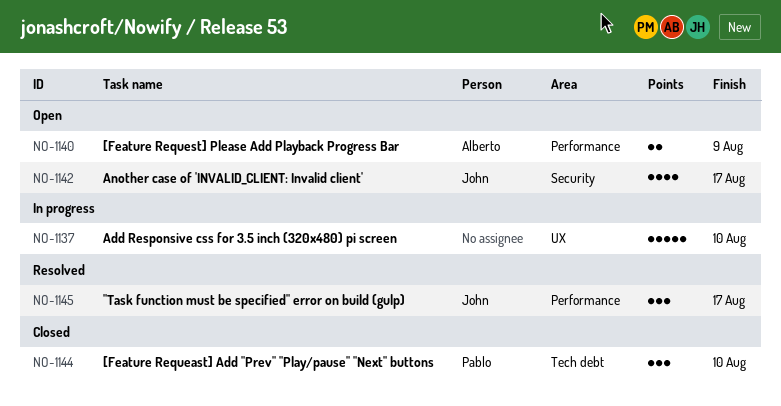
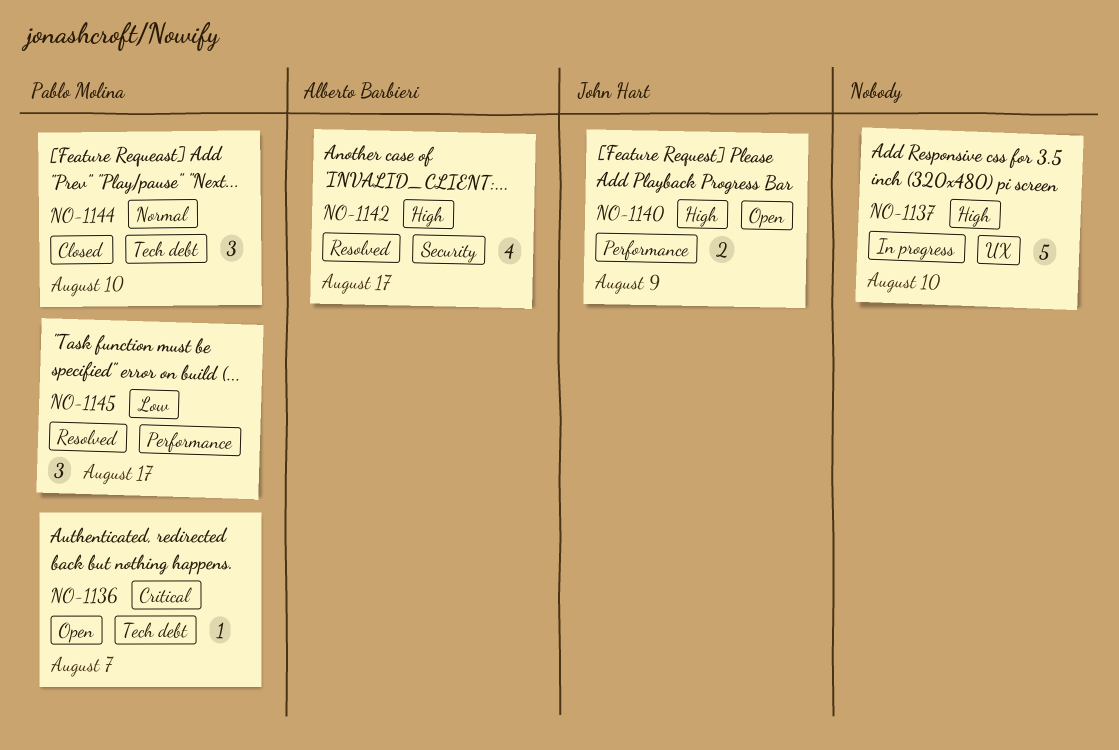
NO-1136: none -> present
NO-1140, owner: Alberto Barbieri -> John Hart
NO-1142, status: Open -> Resolved
NO-1142, owner: John Hart -> Alberto Barbieri
NO-1145, owner: John Hart -> Pablo Molina

